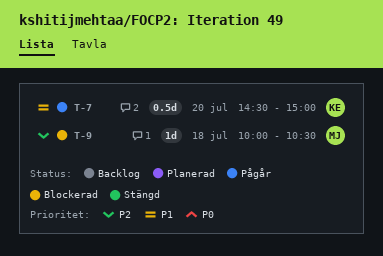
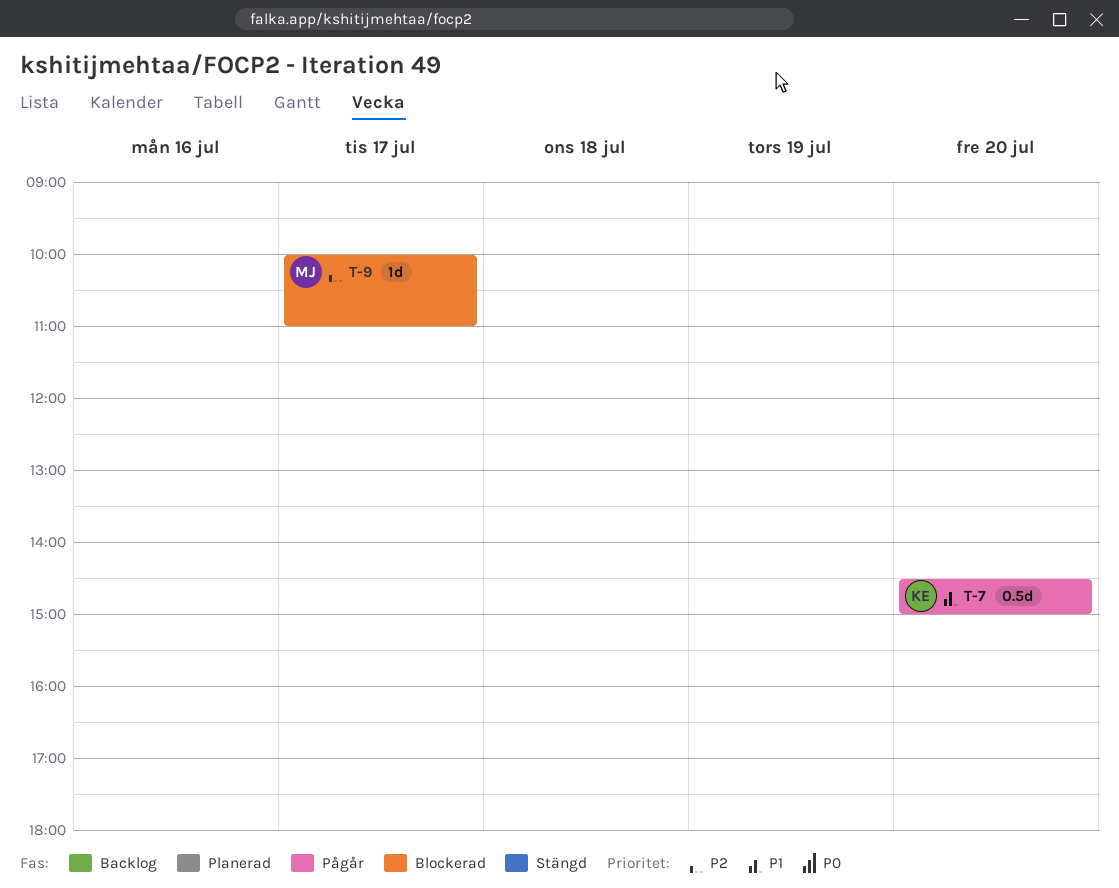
T-9, day: Jul 18 -> Jul 17
T-9, ends: 10:30 -> 11:00

